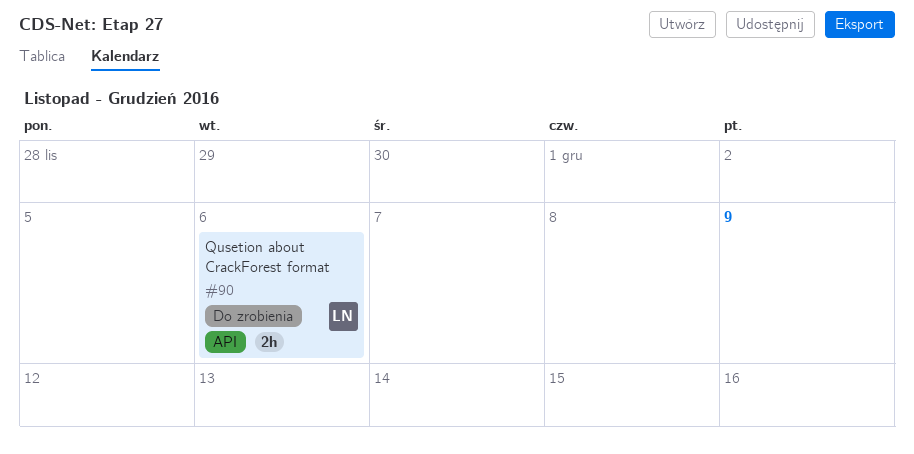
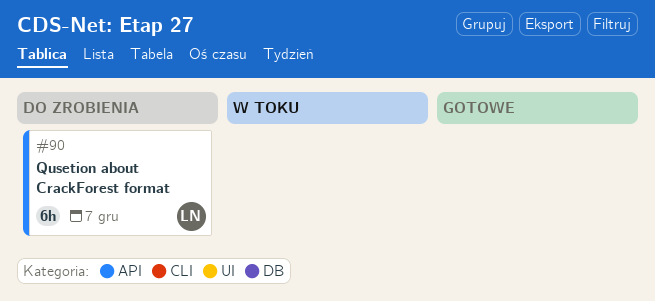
#90, estimate: 2h -> 6h
#90, due: Dec 6 -> Dec 7

